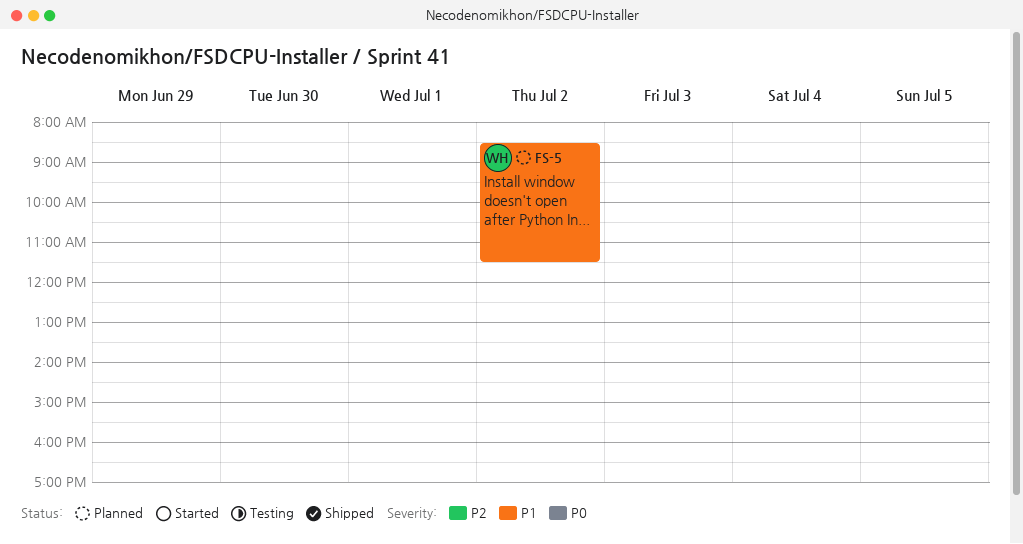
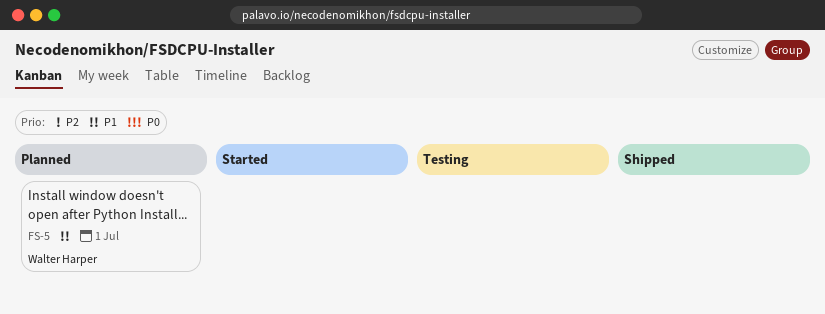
FS-5, day: Jul 2 -> Jul 1

